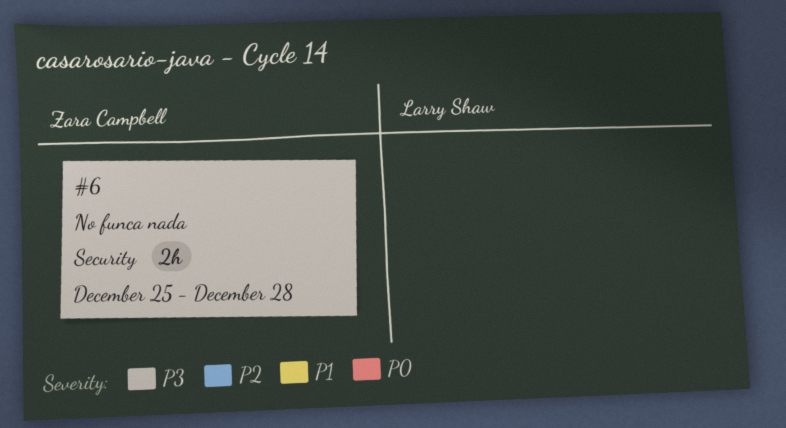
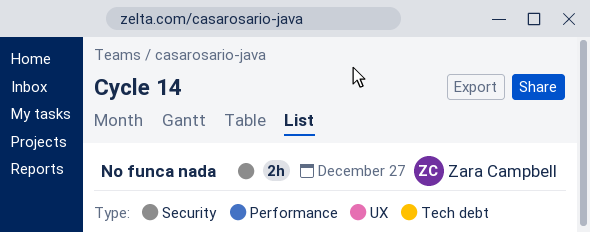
No funca nada, due: Dec 28 -> Dec 27

